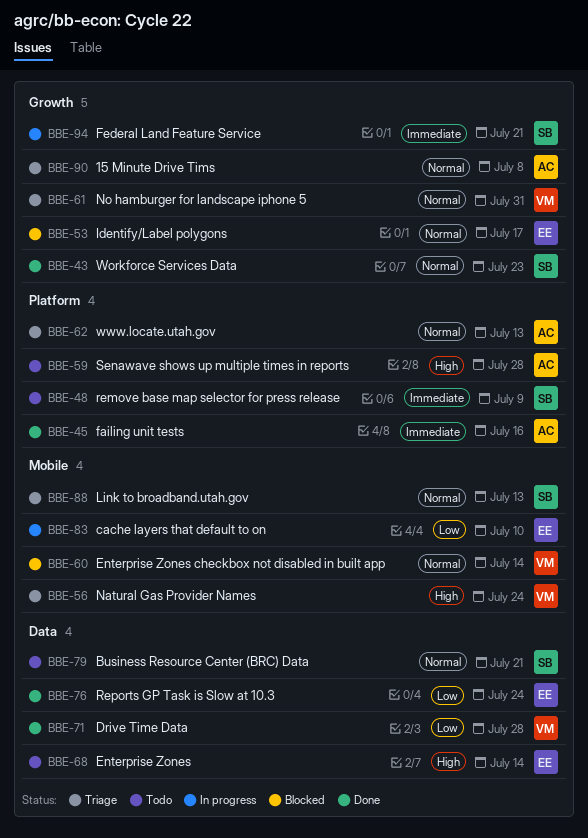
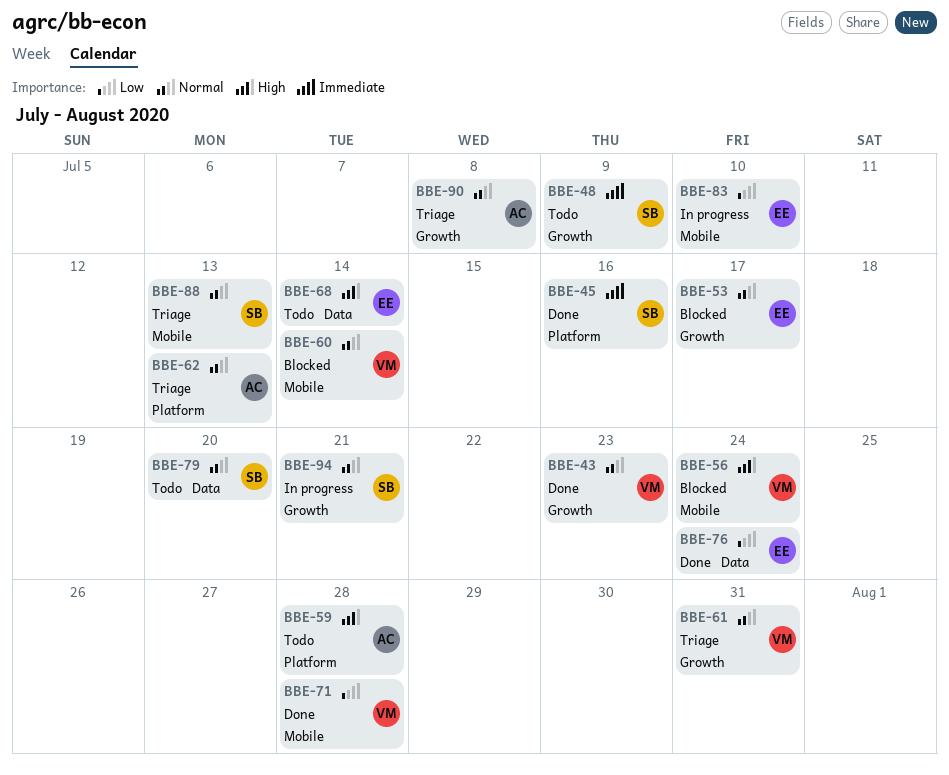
BBE-43, owner: SB -> VM
BBE-45, owner: AC -> SB
BBE-48, label: Platform -> Growth
BBE-56, status: Triage -> Blocked
BBE-71, label: Data -> Mobile
BBE-79, due: Jul 21 -> Jul 20
BBE-94, priority: Immediate -> Normal

